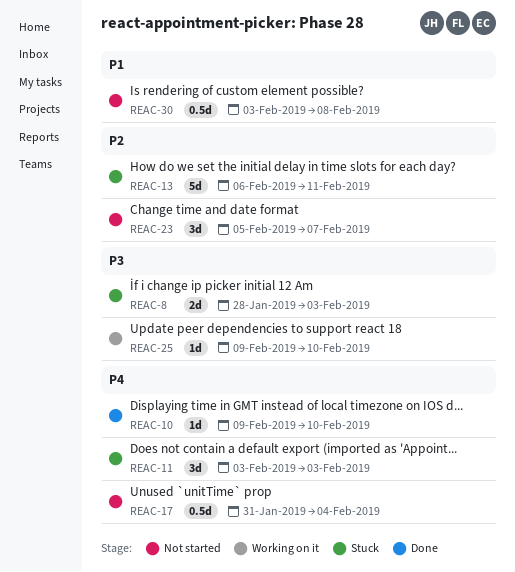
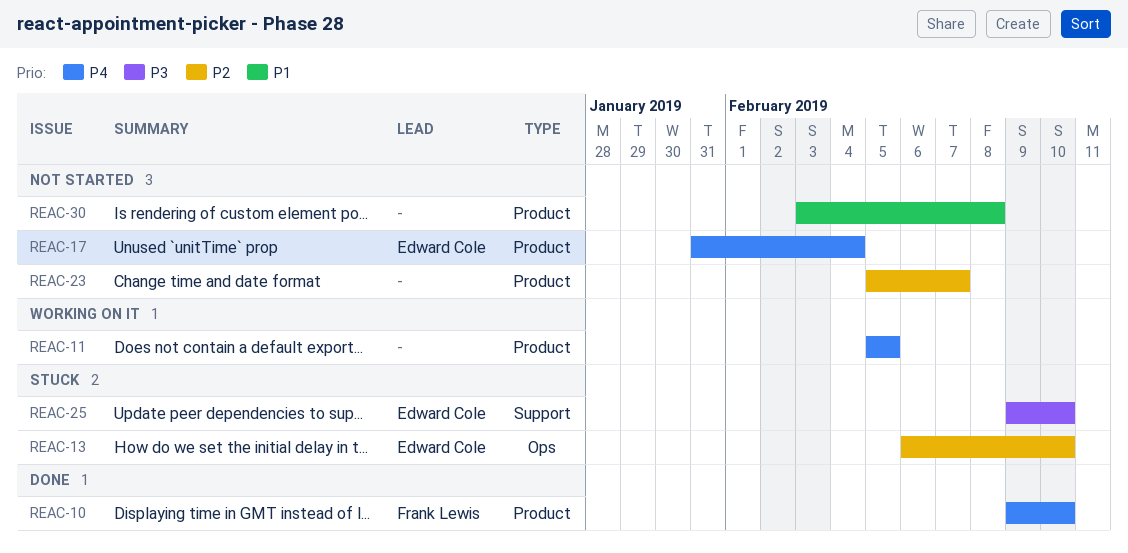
REAC-8: present -> none
REAC-11, status: Stuck -> Working on it
REAC-11, start: Feb 3 -> Feb 5
REAC-11, due: Feb 3 -> Feb 5
REAC-13, due: Feb 11 -> Feb 10
REAC-25, status: Working on it -> Stuck

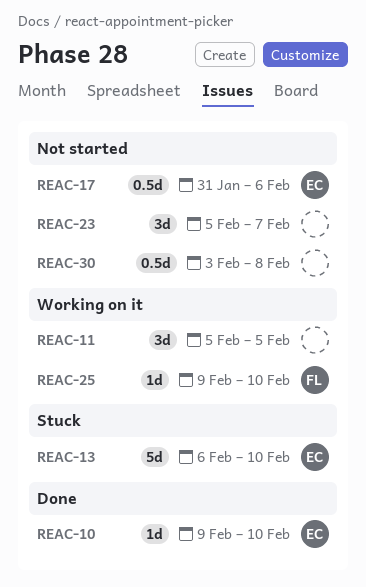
REAC-10, owner: Frank Lewis -> Edward Cole
REAC-17, due: Feb 4 -> Feb 6
REAC-25, status: Stuck -> Working on it
REAC-25, owner: Edward Cole -> Frank Lewis

